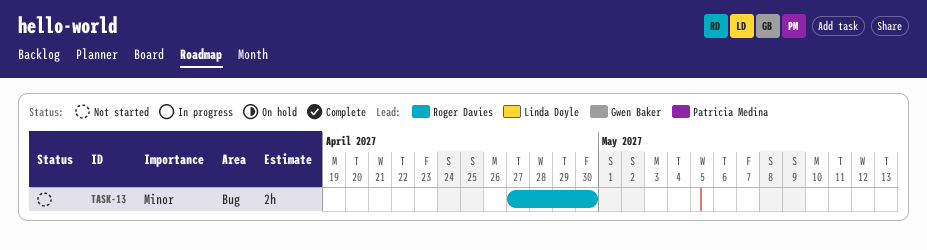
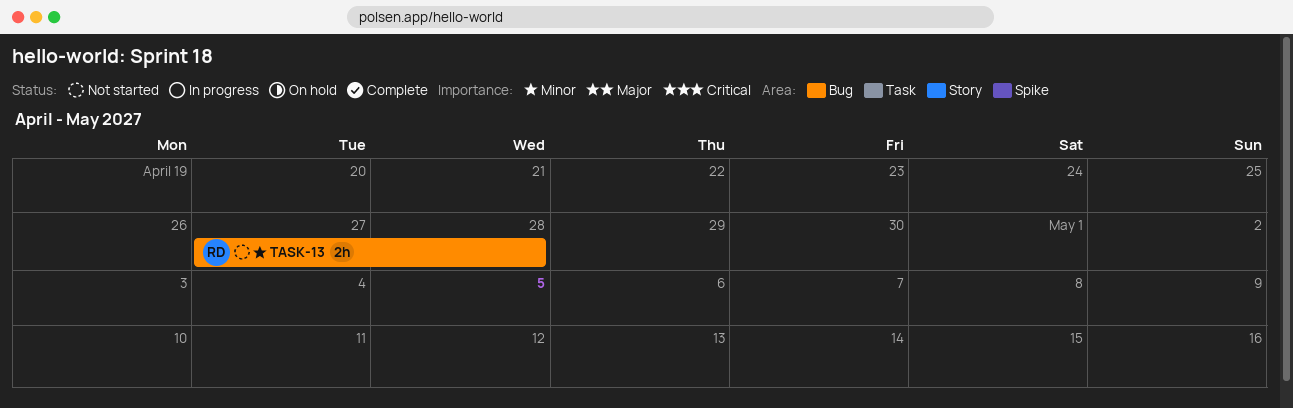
TASK-13, due: Apr 30 -> Apr 28

